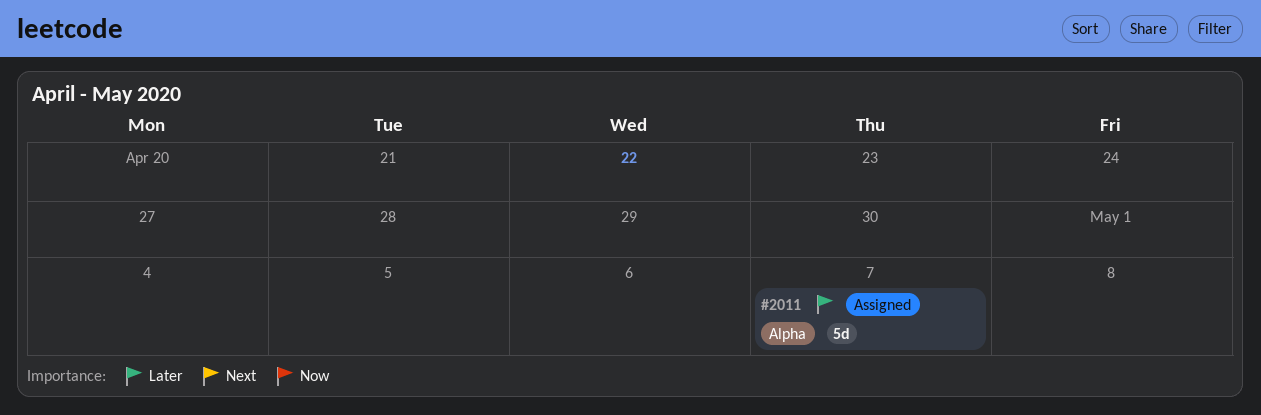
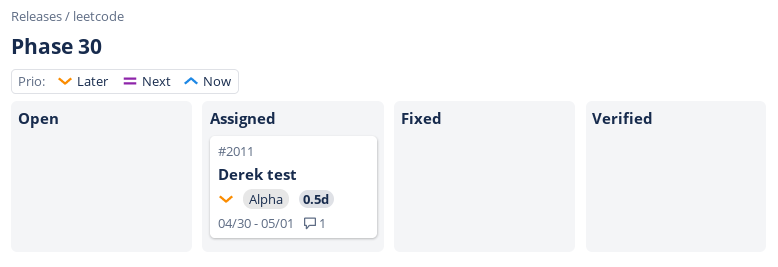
#2011, estimate: 5d -> 0.5d
#2011, due: May 7 -> May 1

